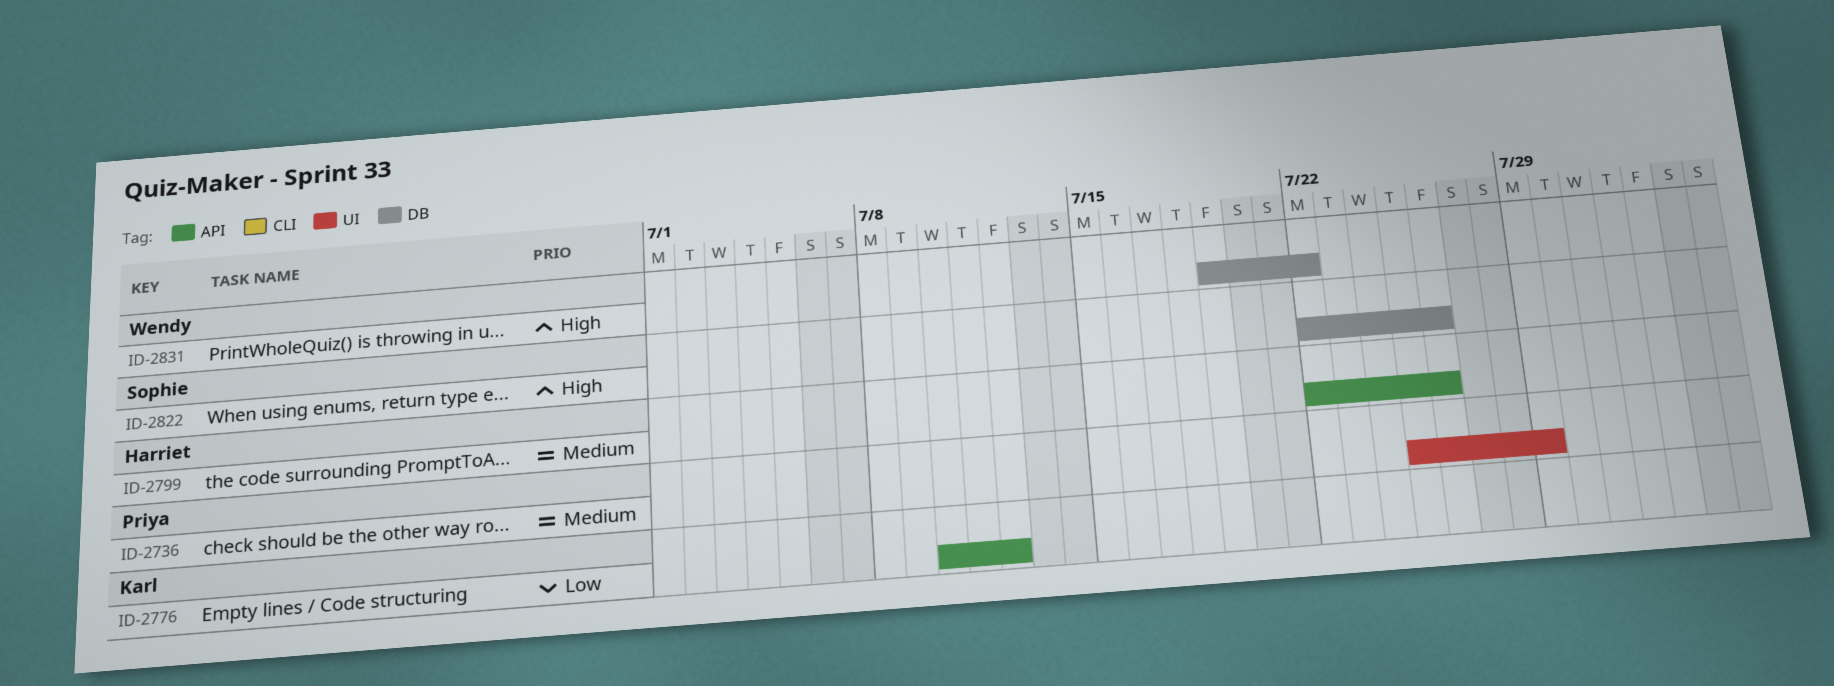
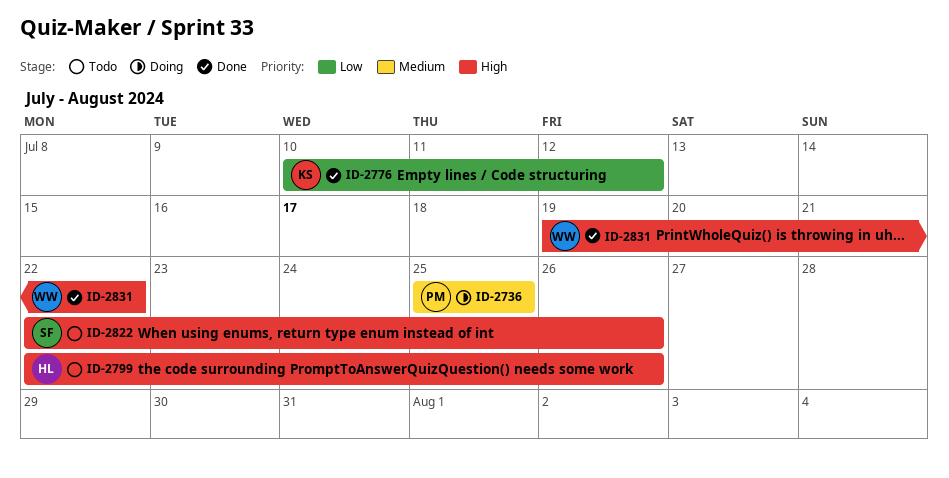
ID-2736, due: Jul 29 -> Jul 25
ID-2799, priority: Medium -> High

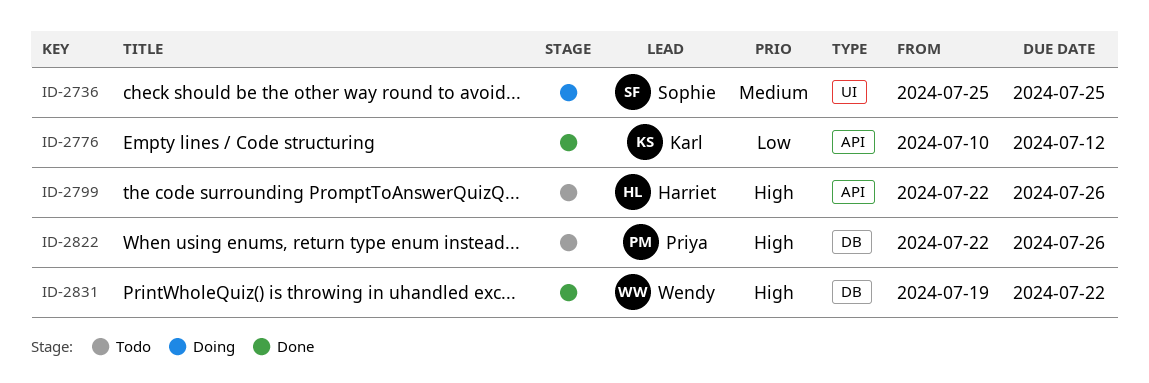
ID-2736, owner: Priya -> Sophie
ID-2822, owner: Sophie -> Priya

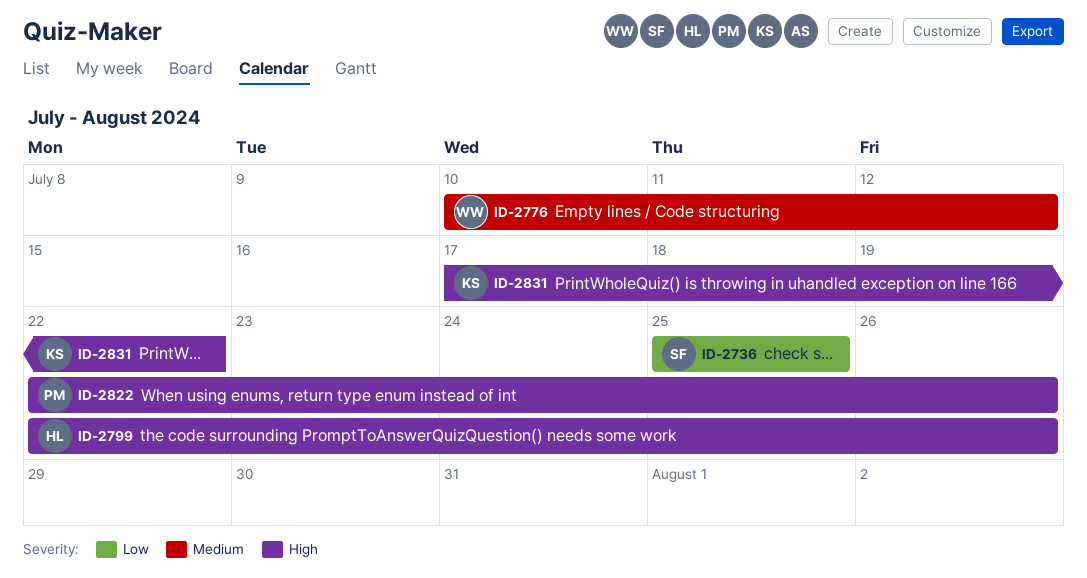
ID-2736, priority: Medium -> Low
ID-2776, owner: Karl -> Wendy
ID-2776, priority: Low -> Medium
ID-2831, owner: Wendy -> Karl
ID-2831, start: Jul 19 -> Jul 17

